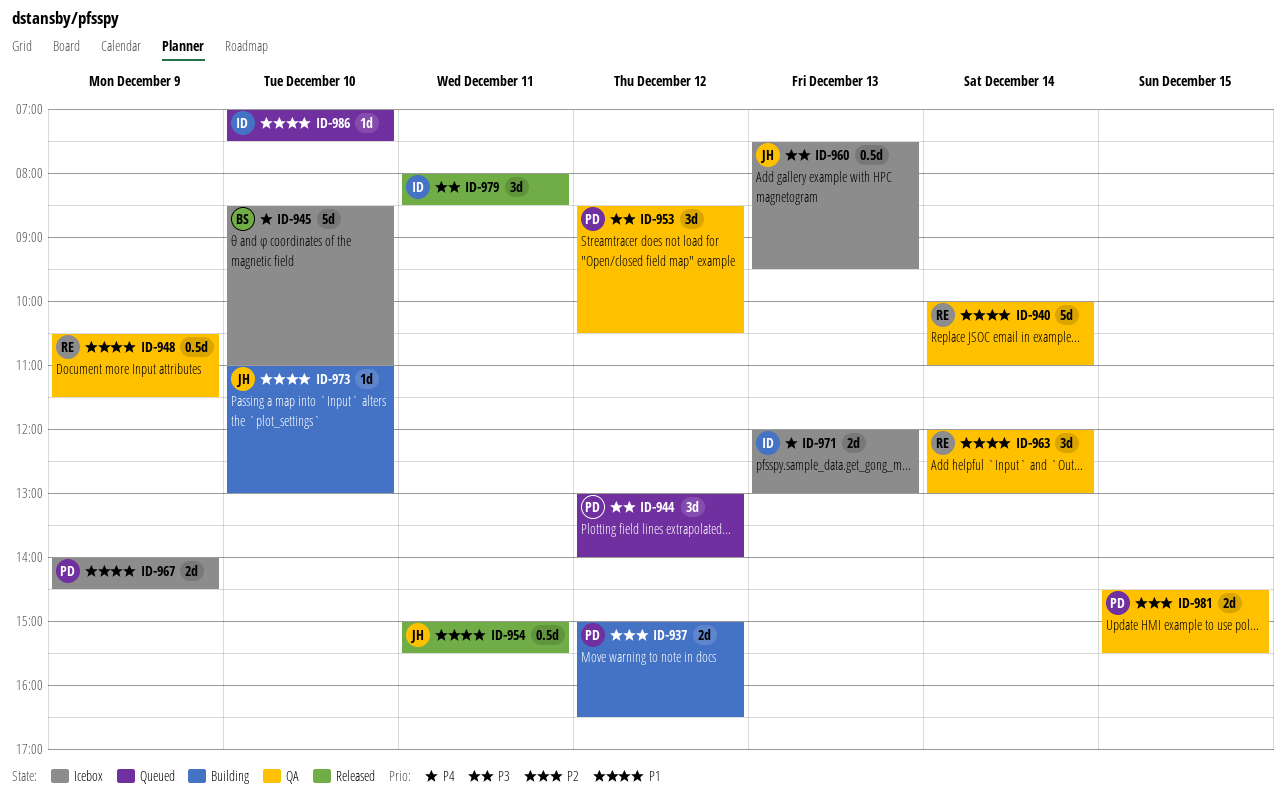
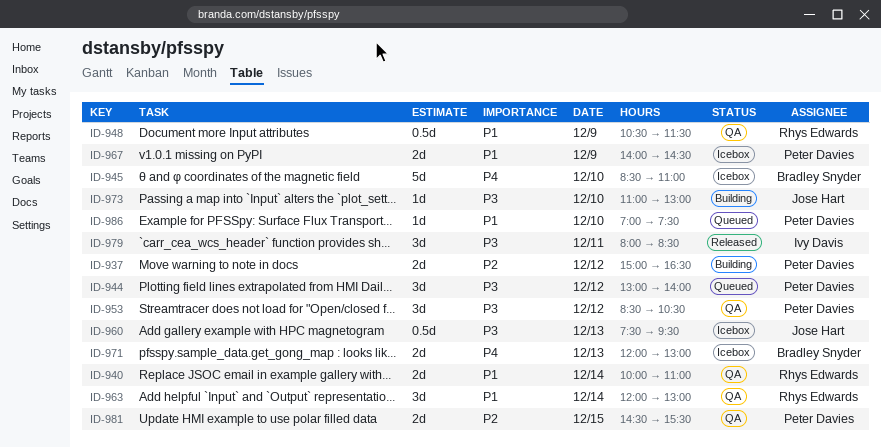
ID-940, estimate: 5d -> 2d
ID-954: present -> none
ID-971, owner: Ivy Davis -> Bradley Snyder
ID-973, priority: P1 -> P3
ID-986, owner: Ivy Davis -> Peter Davies

